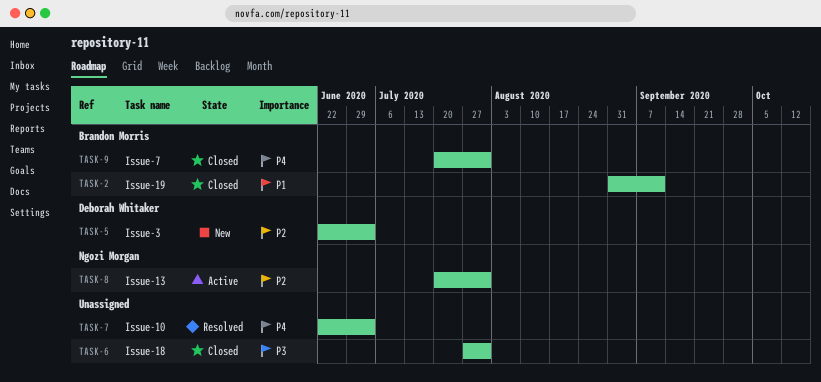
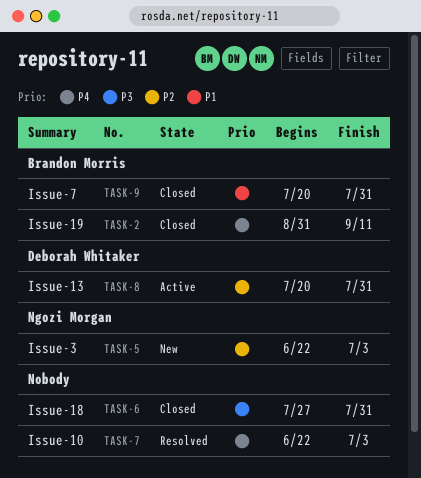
TASK-2, priority: P1 -> P4
TASK-5, owner: Deborah Whitaker -> Ngozi Morgan
TASK-8, owner: Ngozi Morgan -> Deborah Whitaker
TASK-9, priority: P4 -> P1

